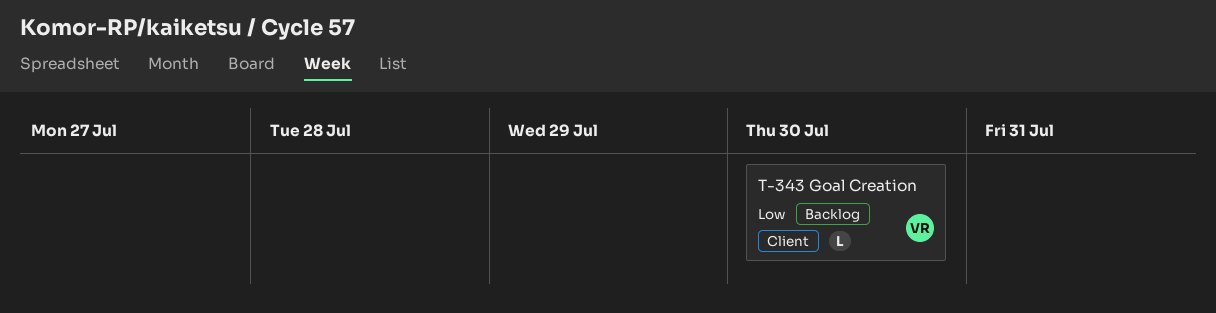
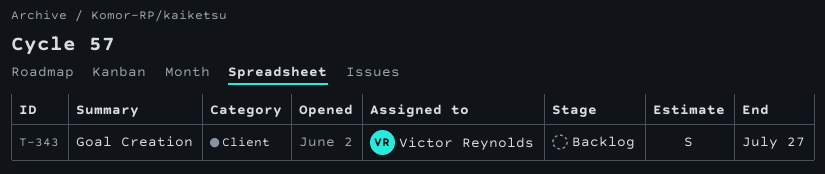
T-343, estimate: L -> S
T-343, due: Jul 30 -> Jul 27

